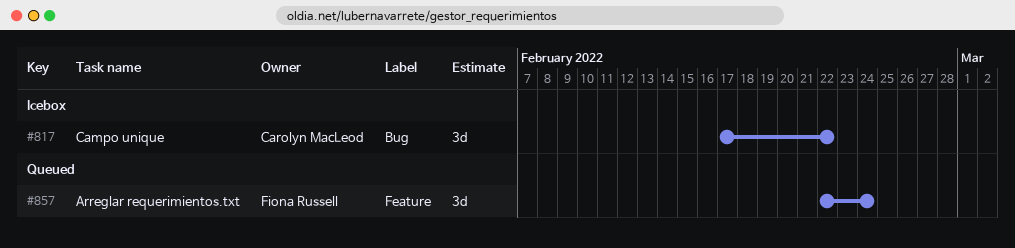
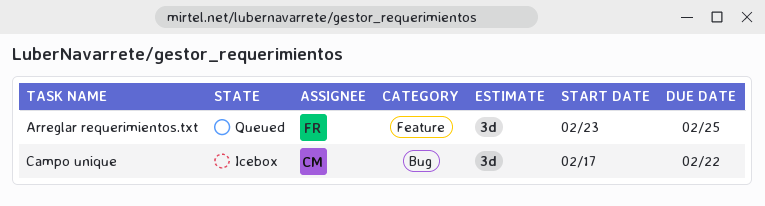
Arreglar requerimientos.txt, start: Feb 22 -> Feb 23
Arreglar requerimientos.txt, due: Feb 24 -> Feb 25

